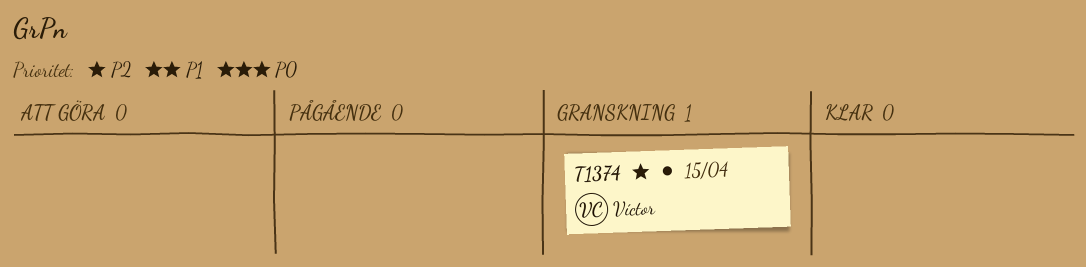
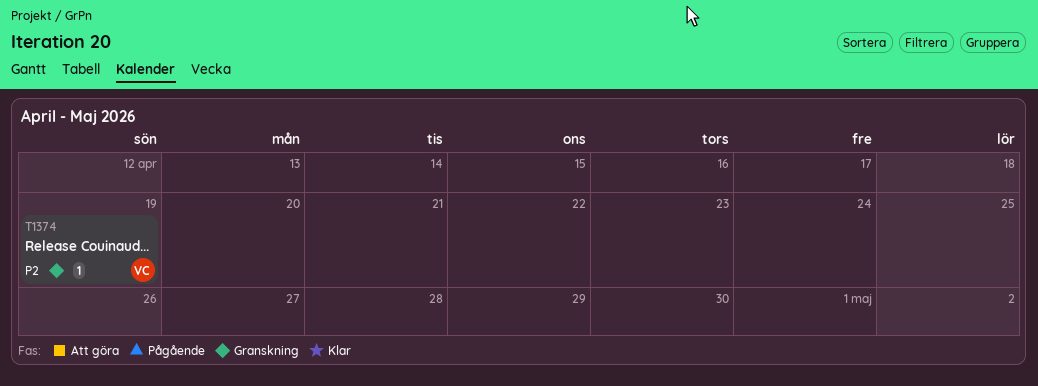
T1374, due: Apr 15 -> Apr 19

